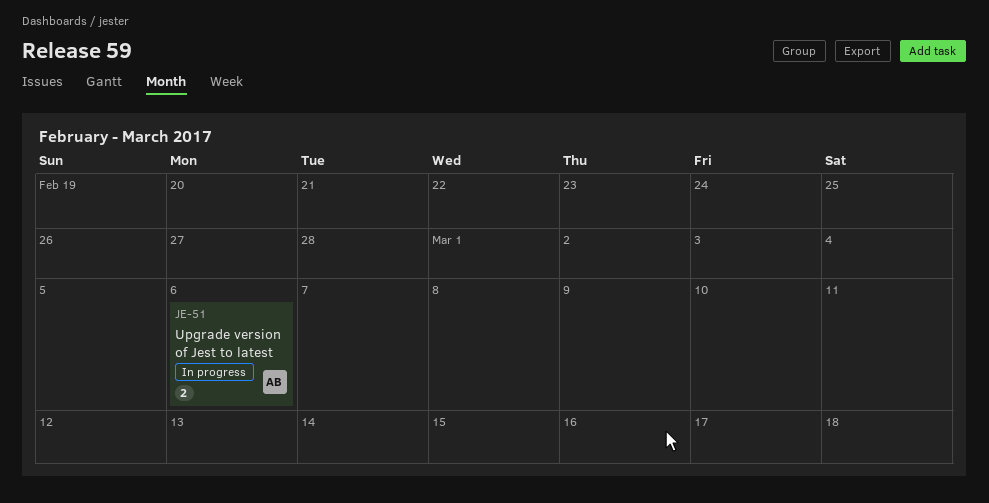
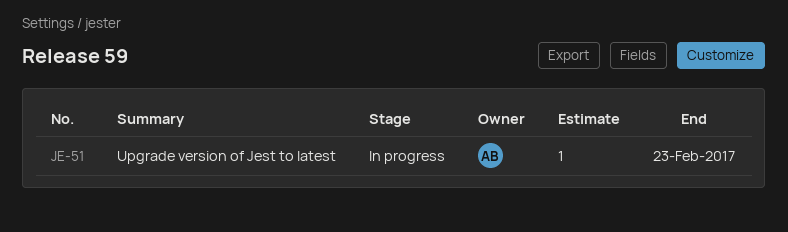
JE-51, estimate: 2 -> 1
JE-51, due: Mar 6 -> Feb 23

